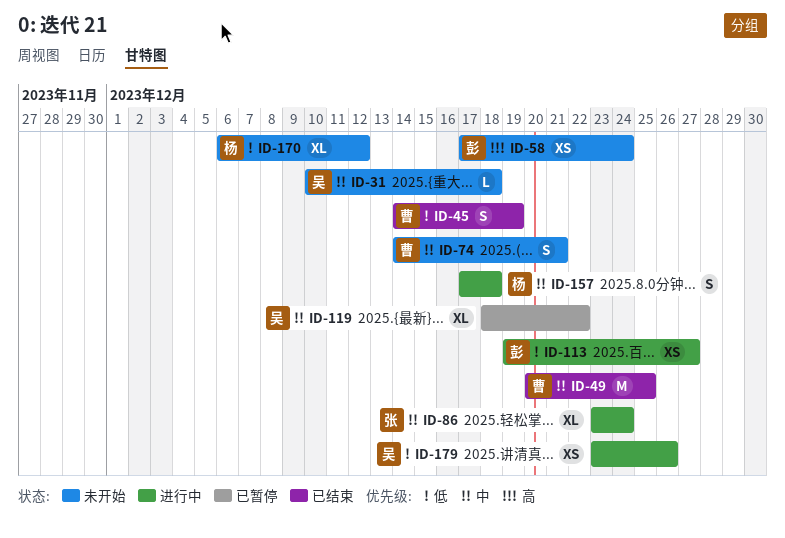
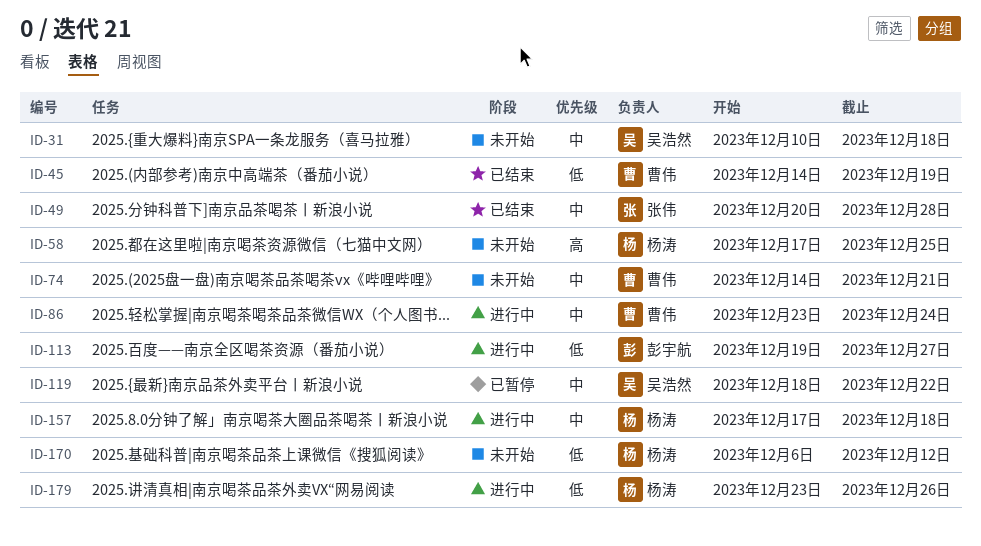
ID-49, owner: 曹伟 -> 张伟
ID-49, due: Dec 25 -> Dec 28
ID-58, owner: 彭宇航 -> 杨涛
ID-58, due: Dec 24 -> Dec 25
ID-86, owner: 张伟 -> 曹伟
ID-179, owner: 吴浩然 -> 杨涛

